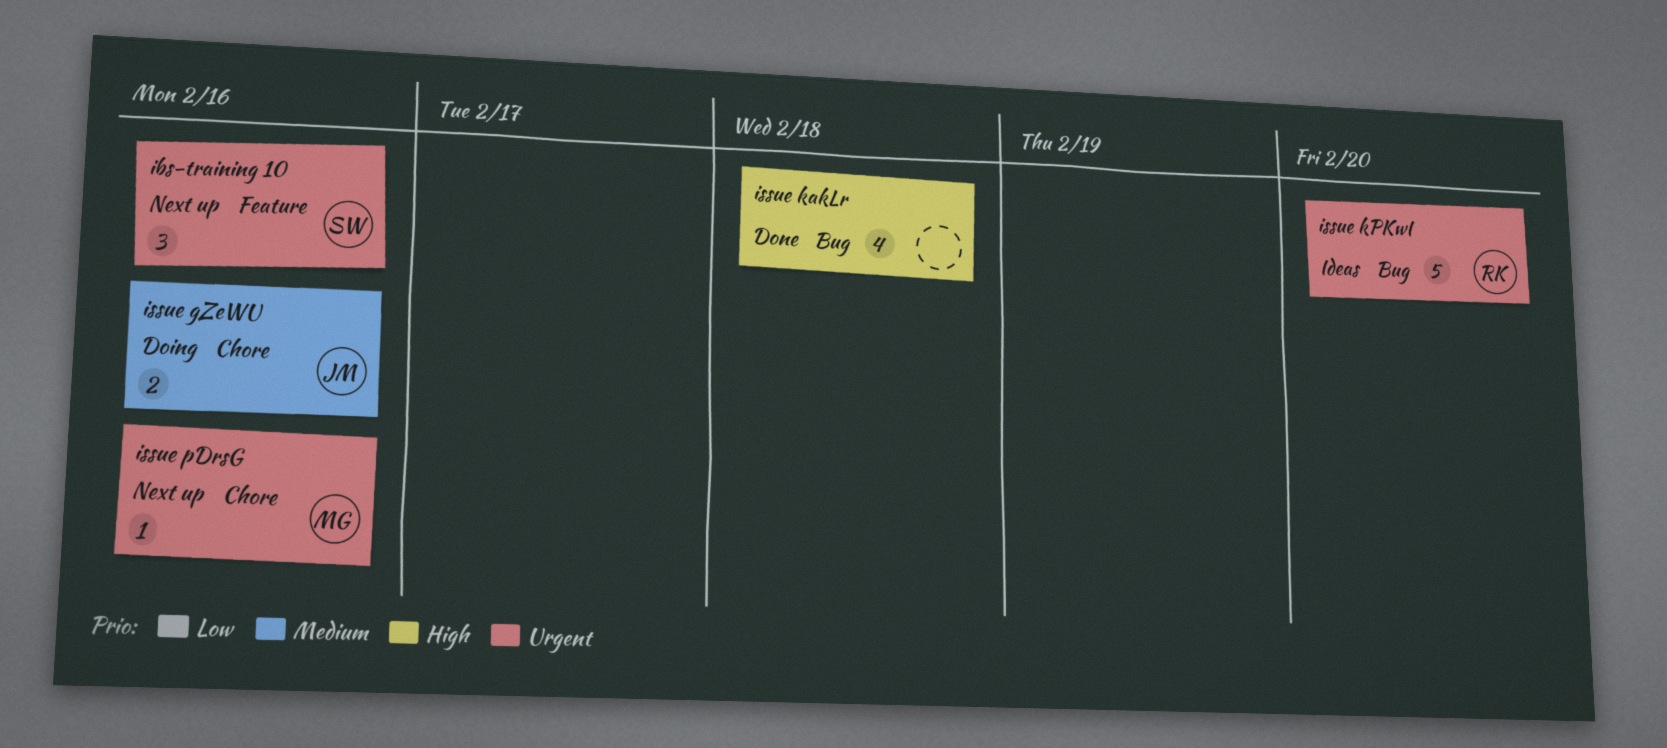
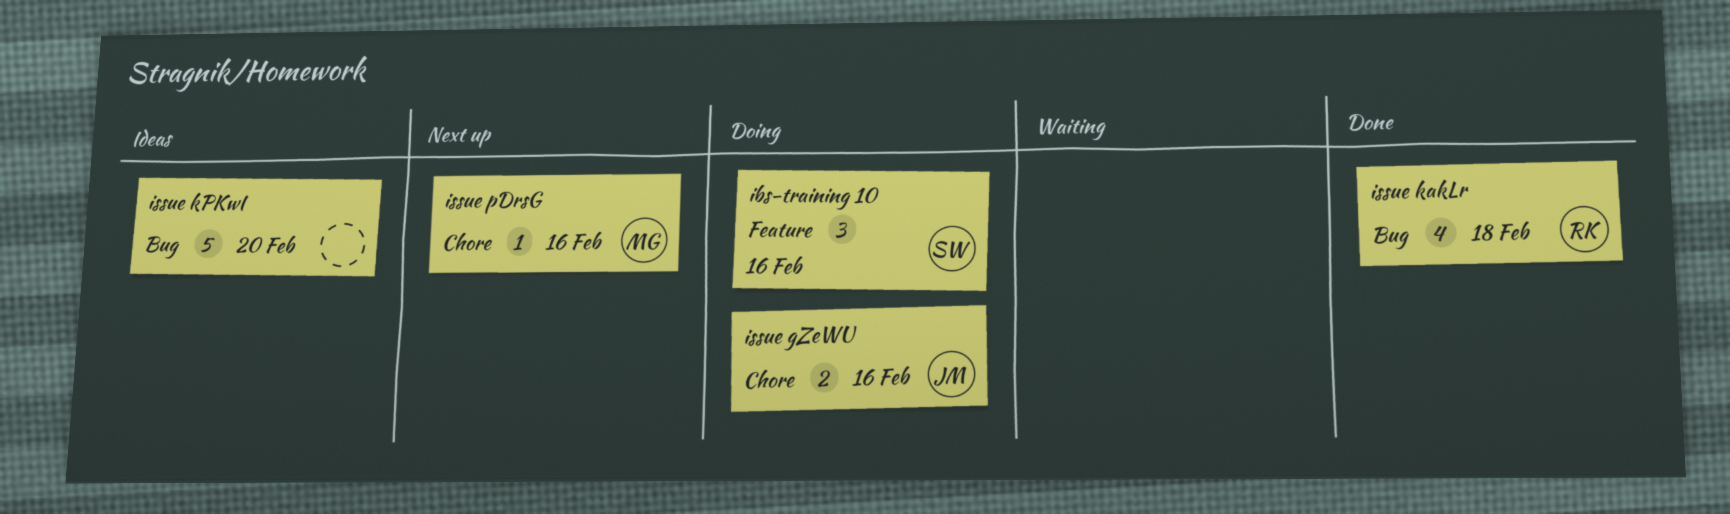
ibs-training 10, status: Next up -> Doing
issue kakLr, owner: none -> RK
issue kPKwI, owner: RK -> none

